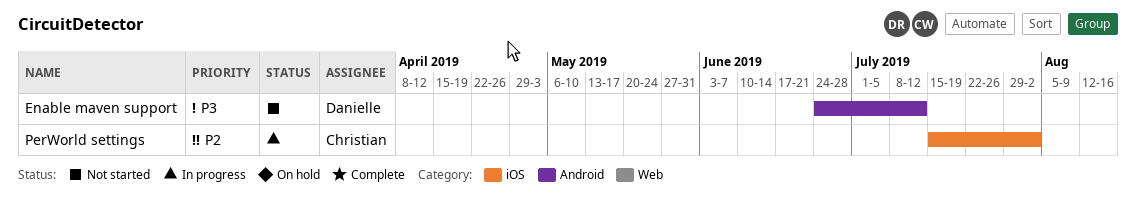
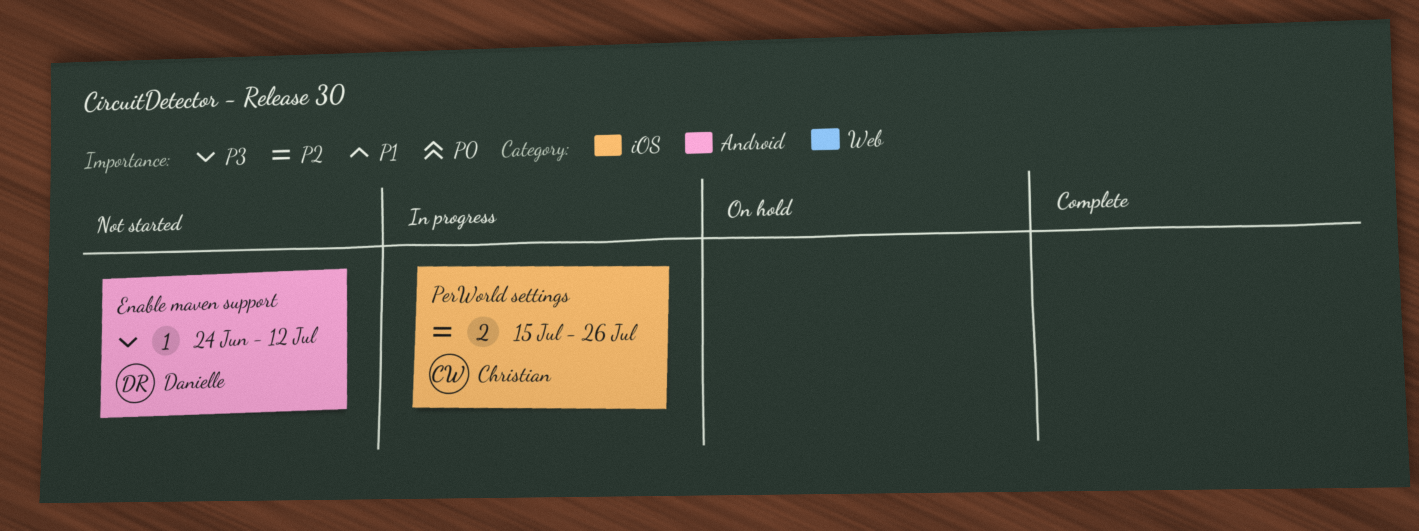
PerWorld settings, due: Aug 2 -> Jul 26

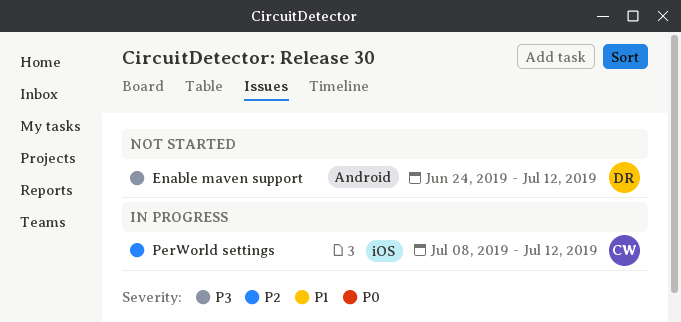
PerWorld settings, start: Jul 15 -> Jul 8
PerWorld settings, due: Jul 26 -> Jul 12

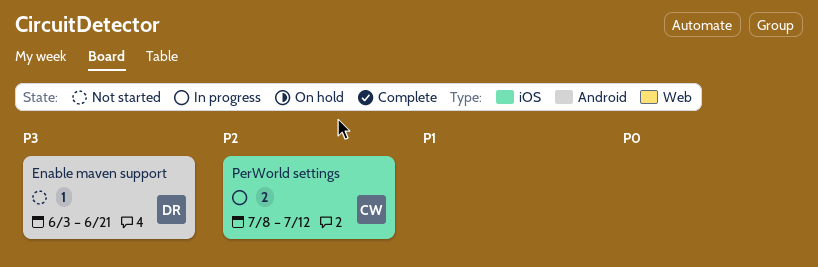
Enable maven support, start: Jun 24 -> Jun 3
Enable maven support, due: Jul 12 -> Jun 21

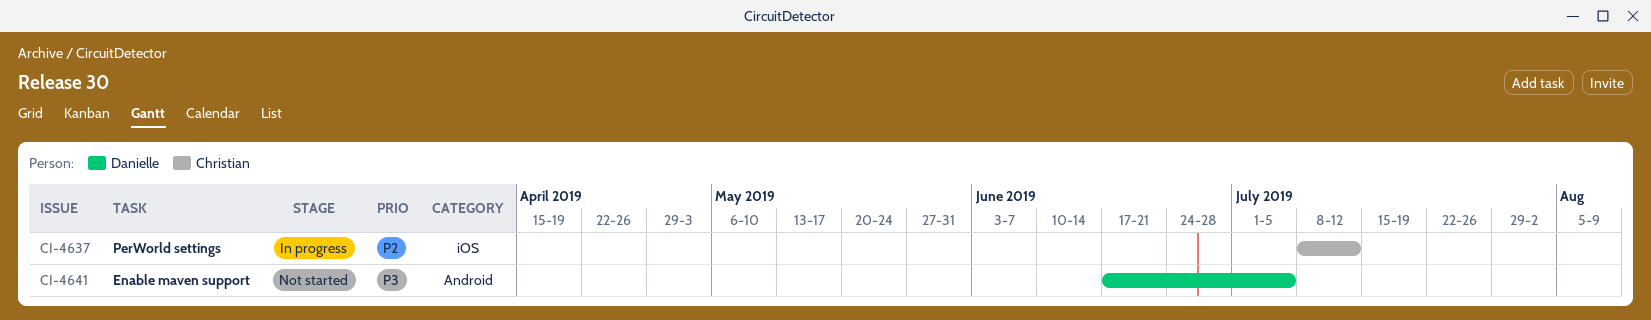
Enable maven support, start: Jun 3 -> Jun 17
Enable maven support, due: Jun 21 -> Jul 5

